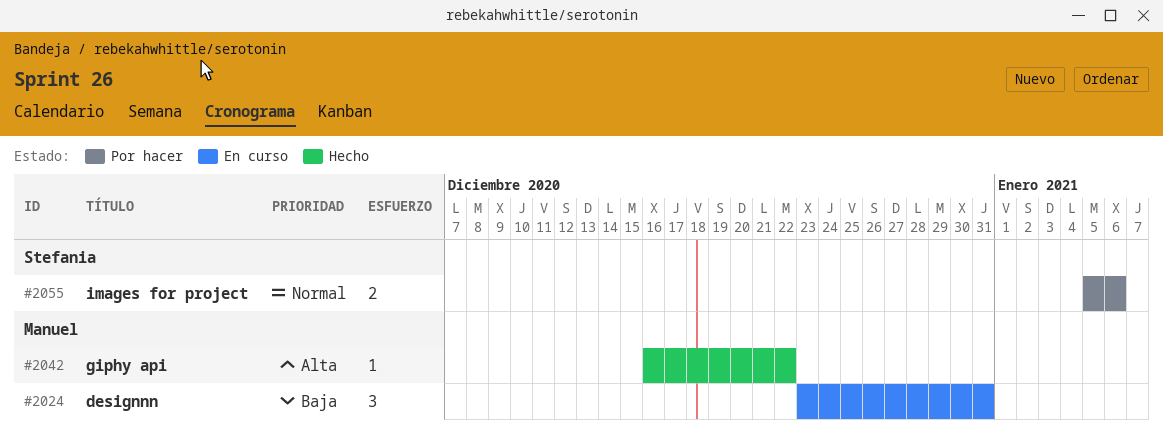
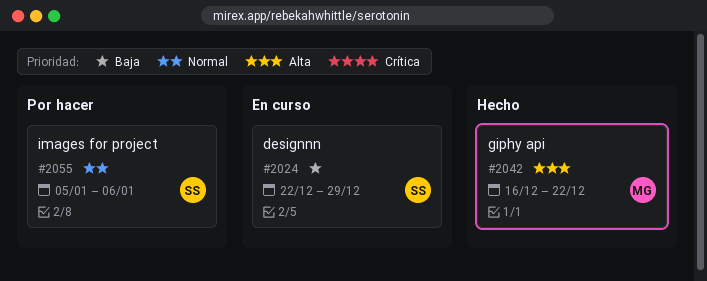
#2024, owner: Manuel -> Stefania
#2024, start: Dec 23 -> Dec 22
#2024, due: Dec 31 -> Dec 29

